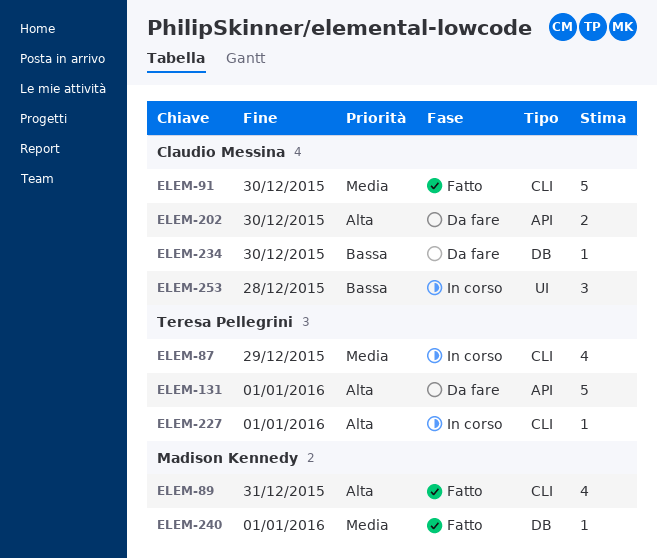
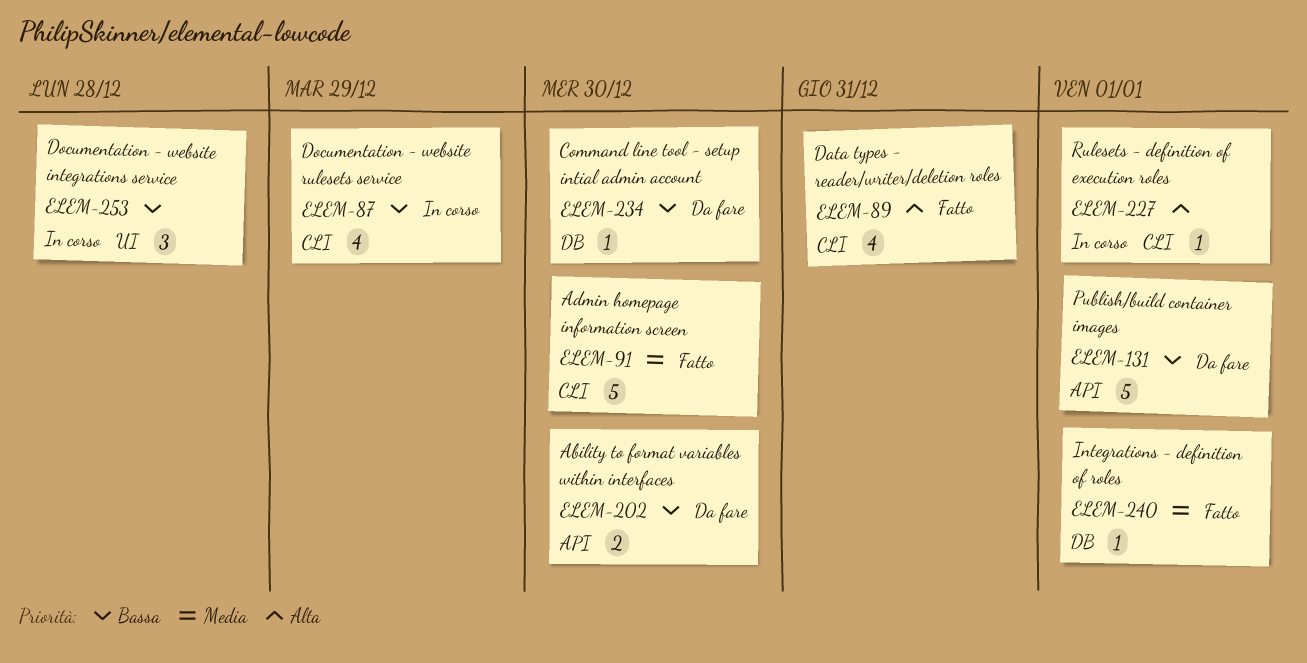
ELEM-87, priority: Media -> Bassa
ELEM-131, priority: Alta -> Bassa
ELEM-202, priority: Alta -> Bassa

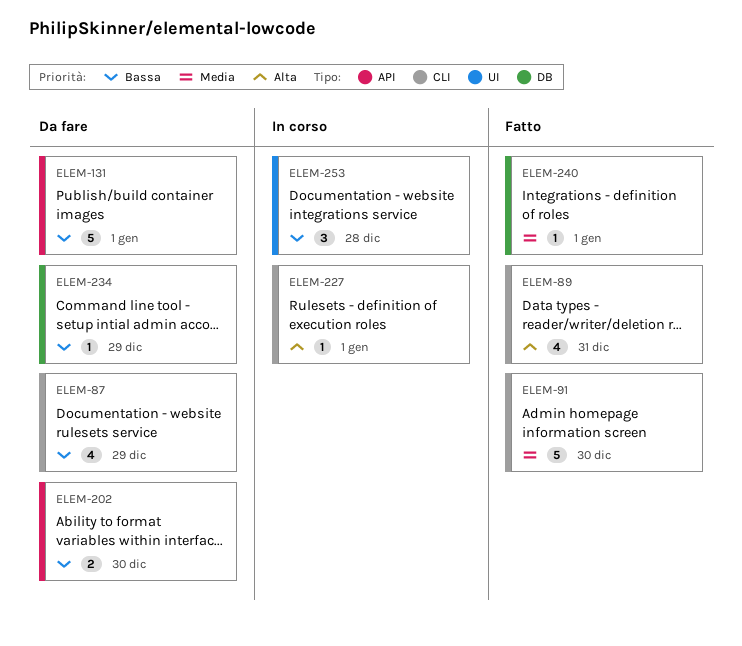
ELEM-87, status: In corso -> Da fare
ELEM-234, due: Dec 30 -> Dec 29

